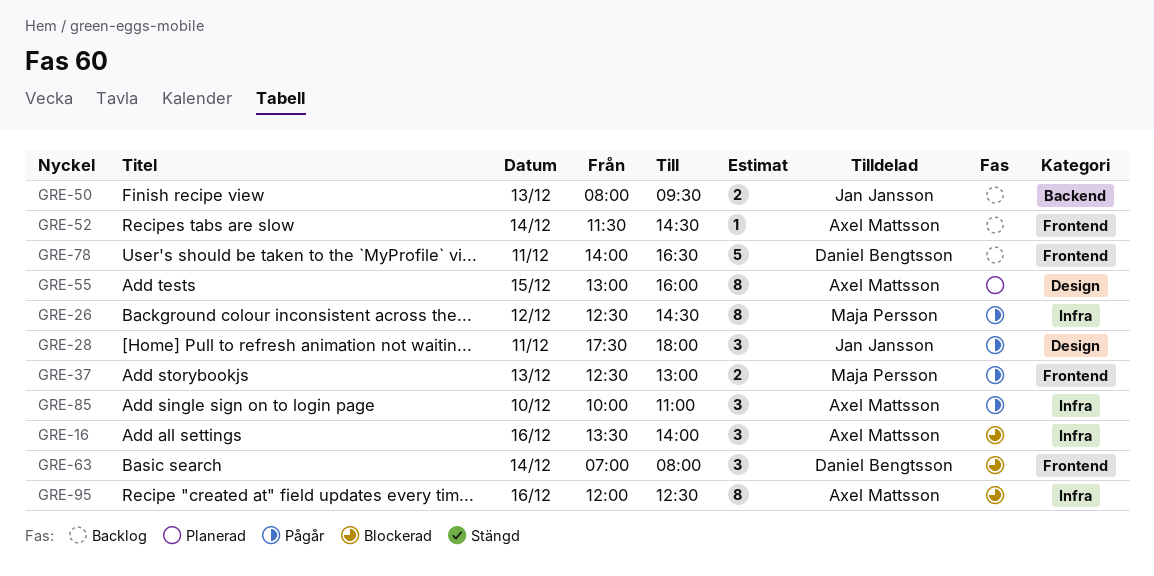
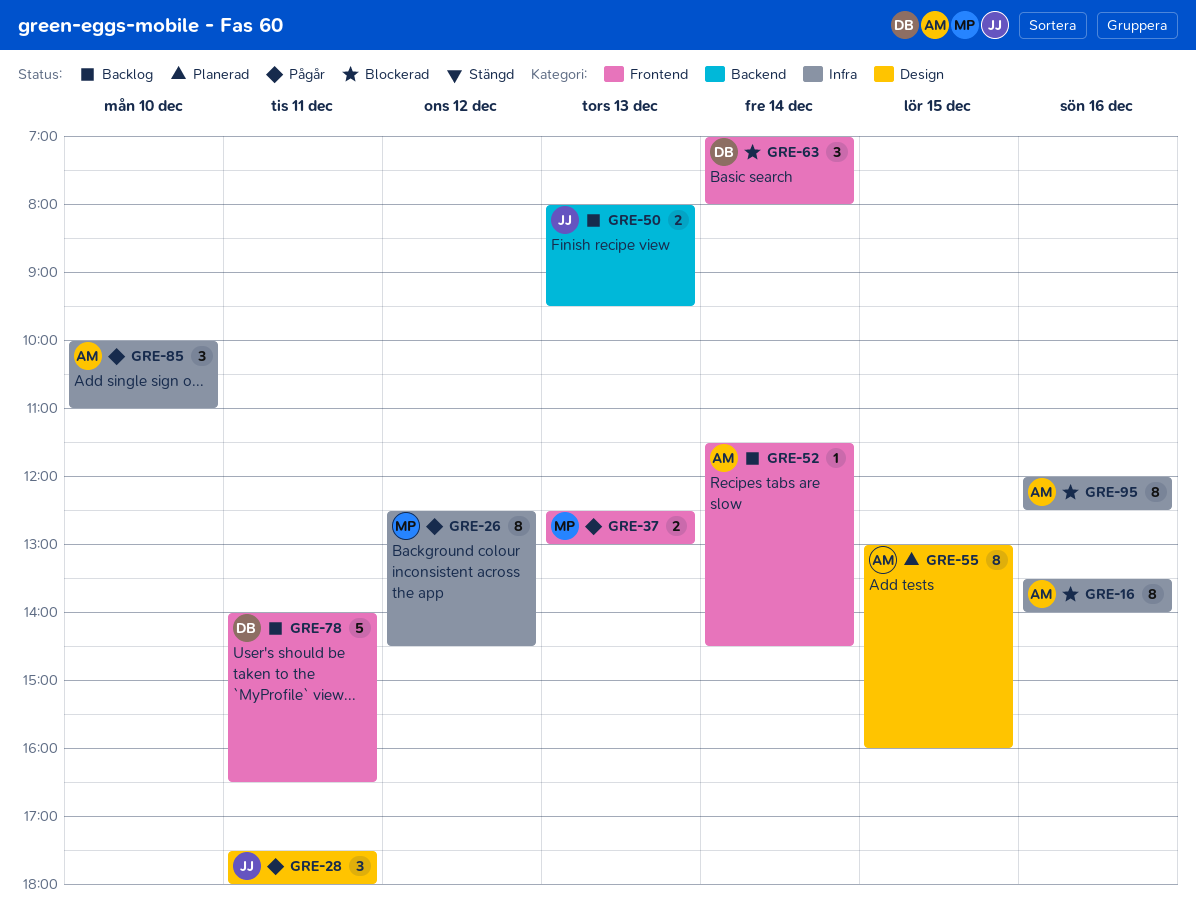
GRE-16, estimate: 3 -> 8

